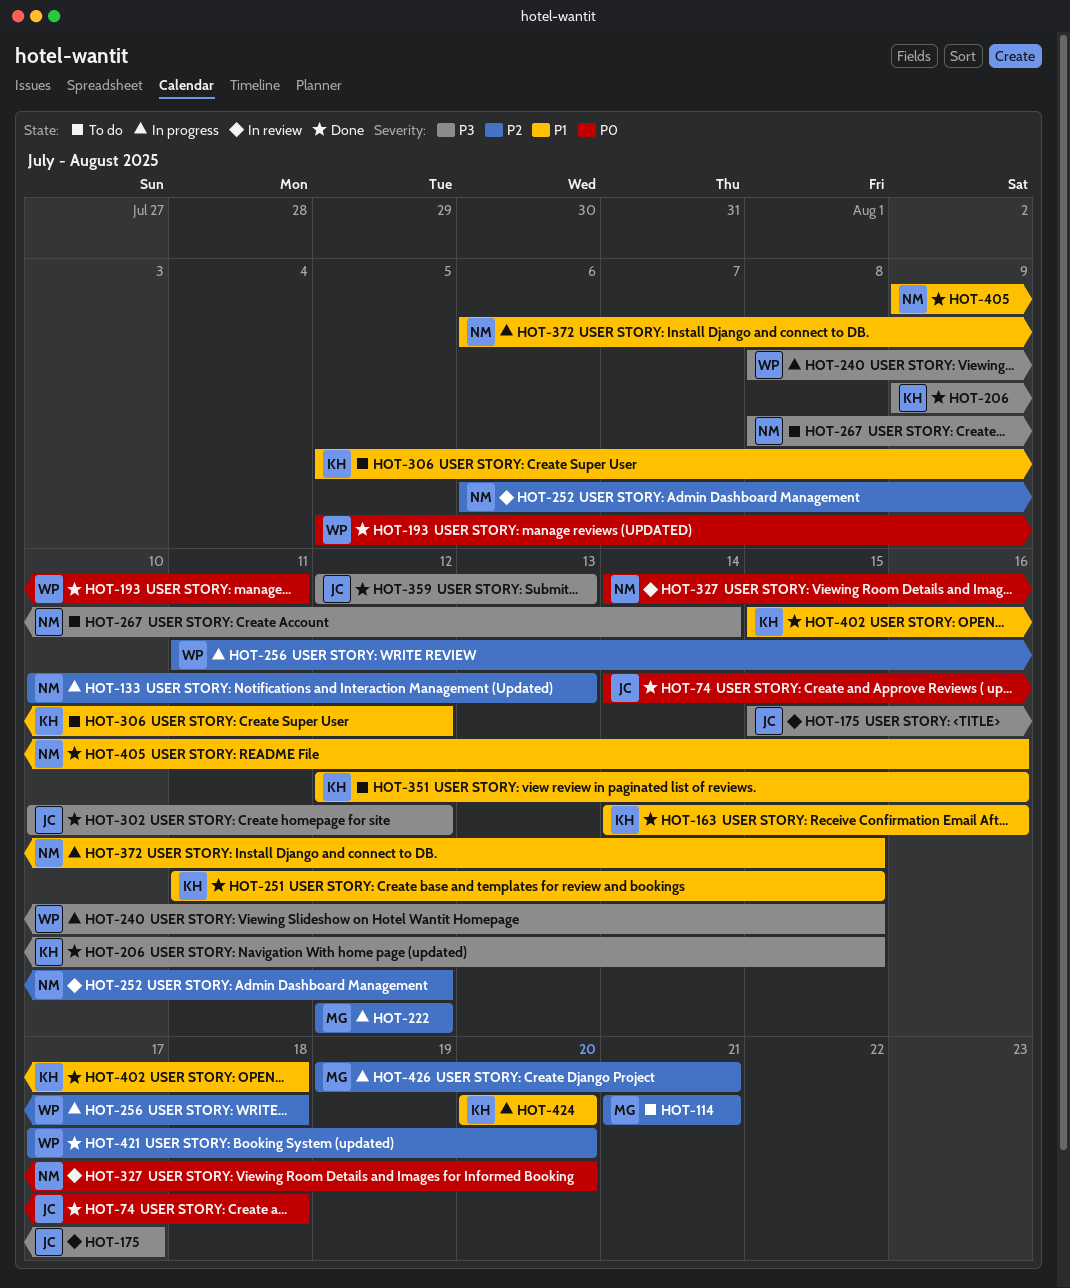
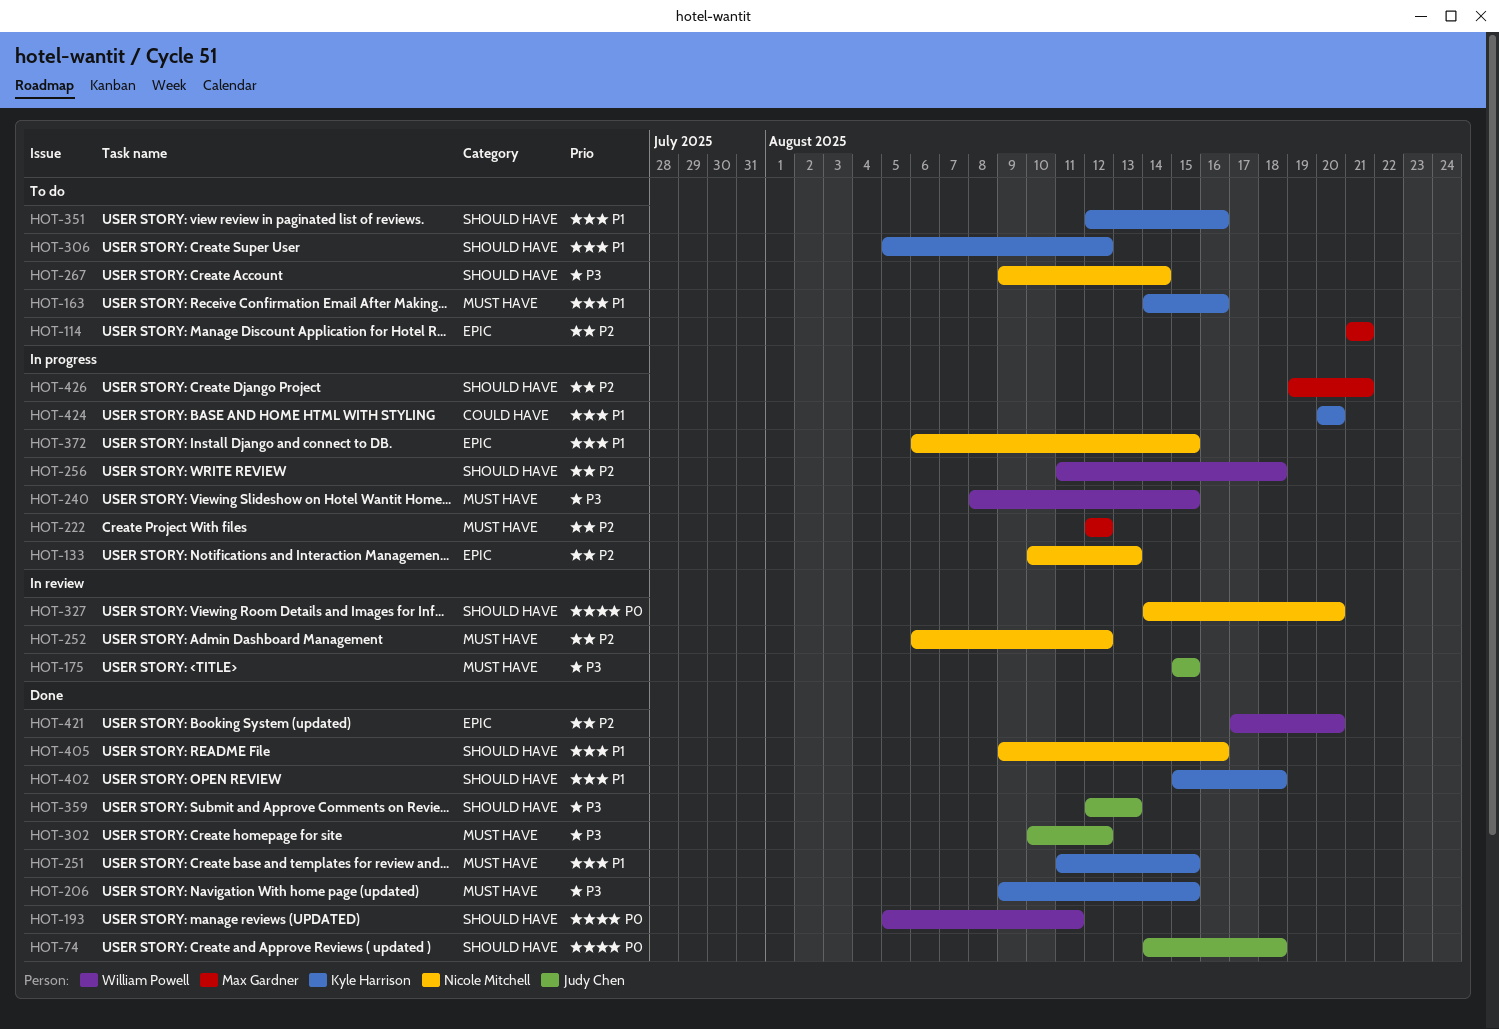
HOT-163, status: Done -> To do
HOT-175, due: Aug 17 -> Aug 15
HOT-267, start: Aug 8 -> Aug 9

